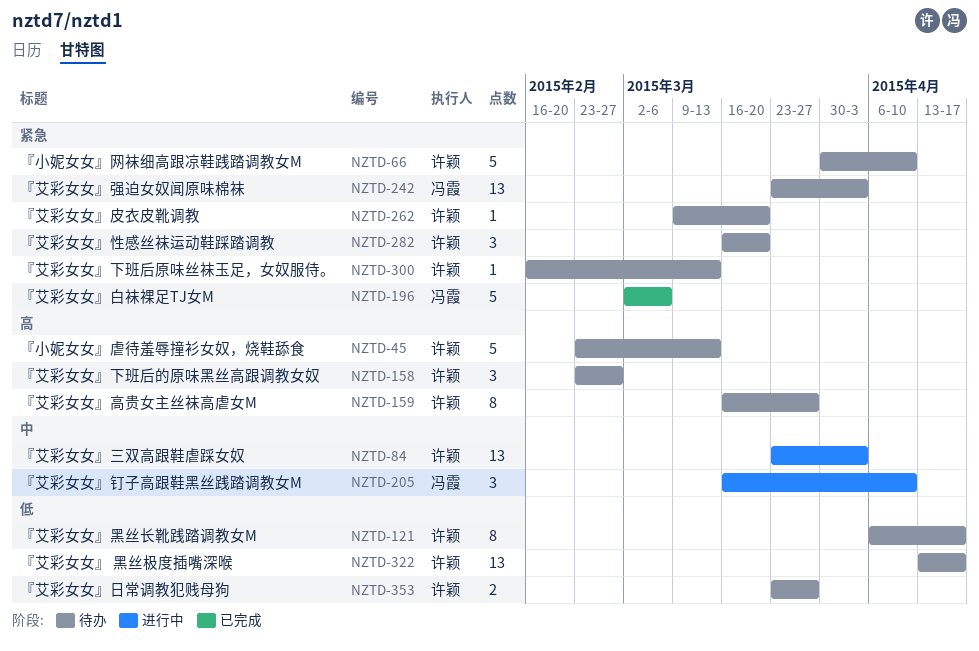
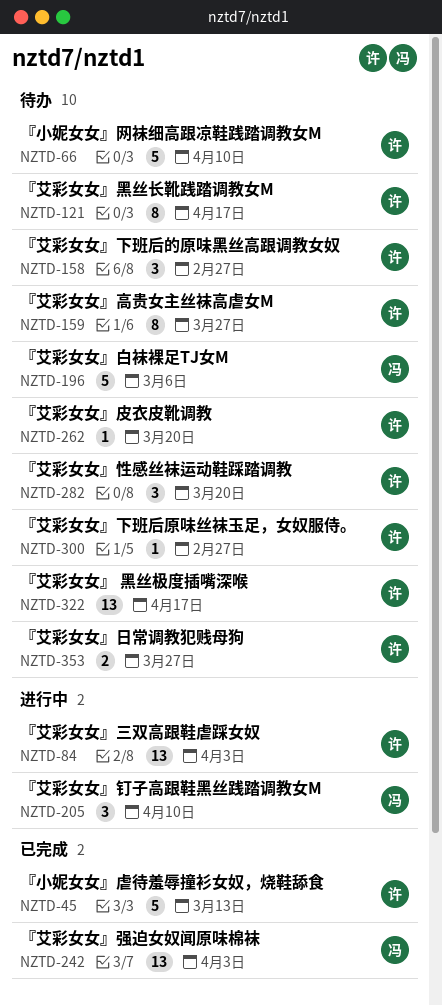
NZTD-45, status: 待办 -> 已完成
NZTD-196, status: 已完成 -> 待办
NZTD-242, status: 待办 -> 已完成
NZTD-300, due: Mar 13 -> Feb 27

